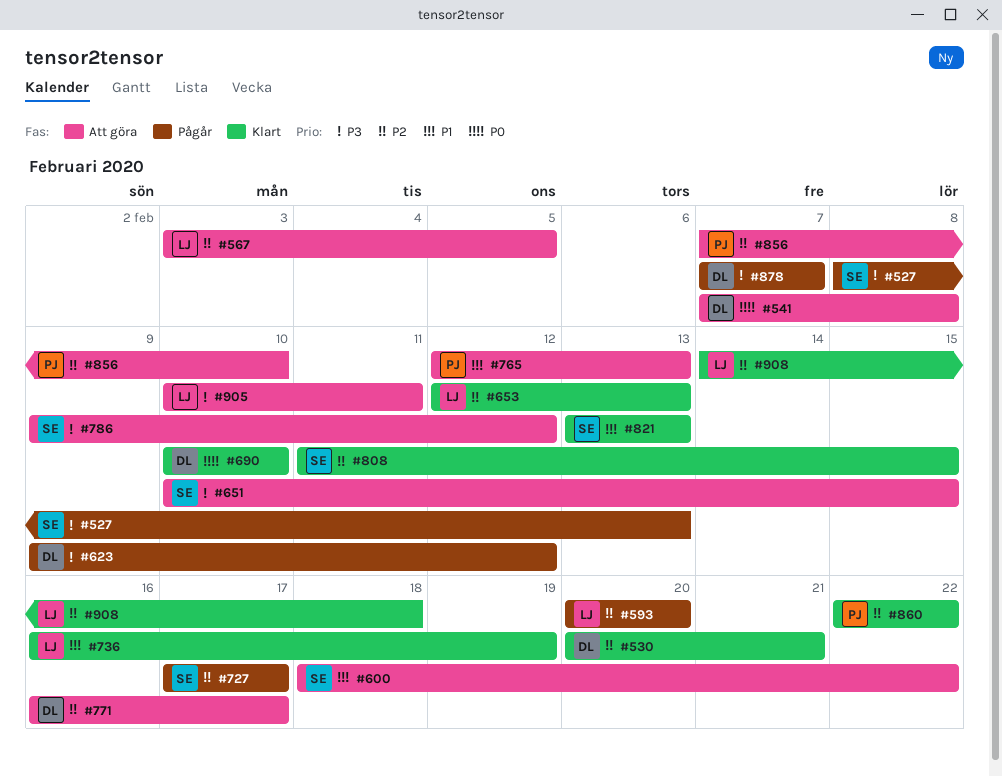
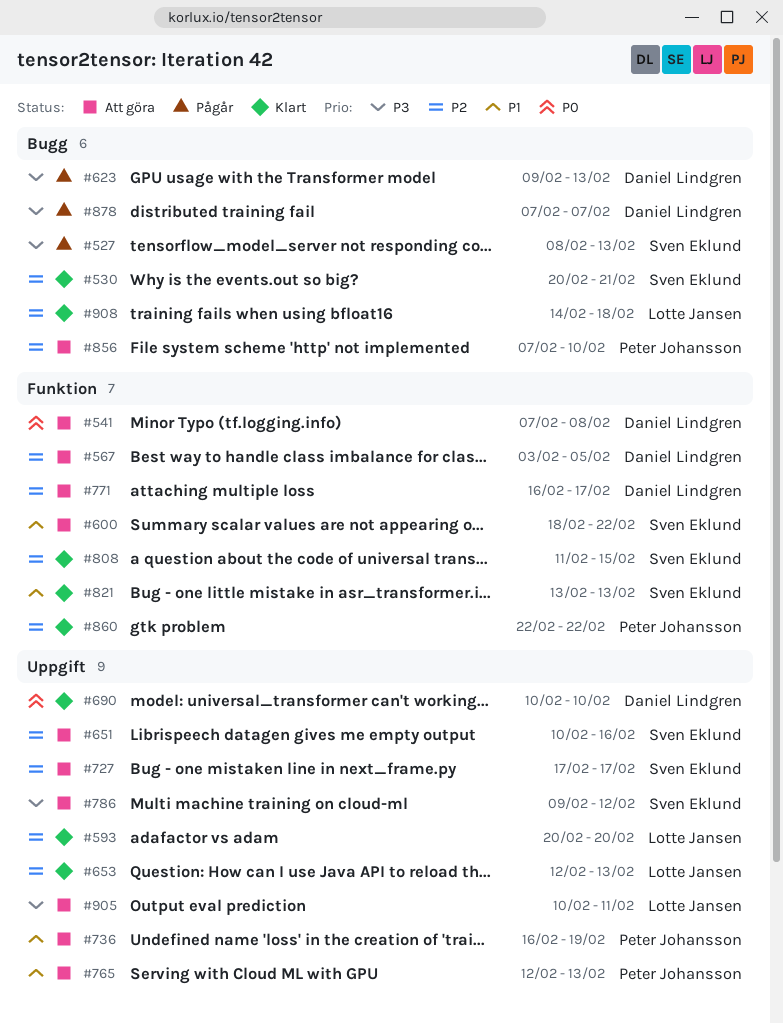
#530, owner: Daniel Lindgren -> Sven Eklund
#567, owner: Lotte Jansen -> Daniel Lindgren
#593, status: Pågår -> Klart
#623, due: Feb 12 -> Feb 13
#651, priority: P3 -> P2
#651, due: Feb 15 -> Feb 16
#727, status: Pågår -> Att göra
#736, status: Klart -> Att göra
#736, owner: Lotte Jansen -> Peter Johansson

